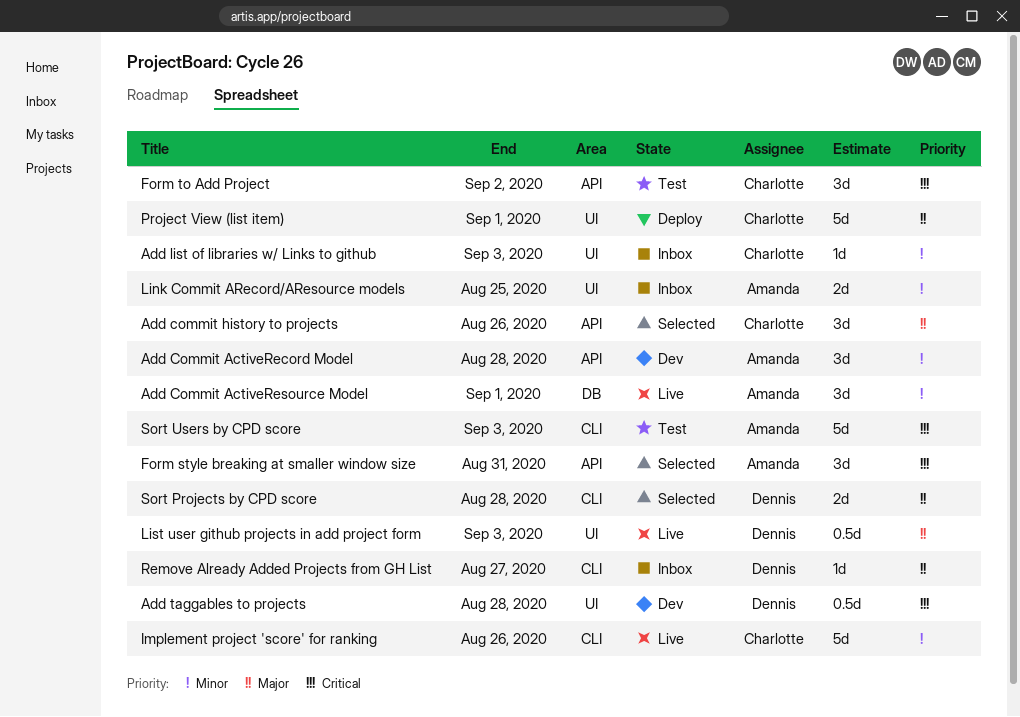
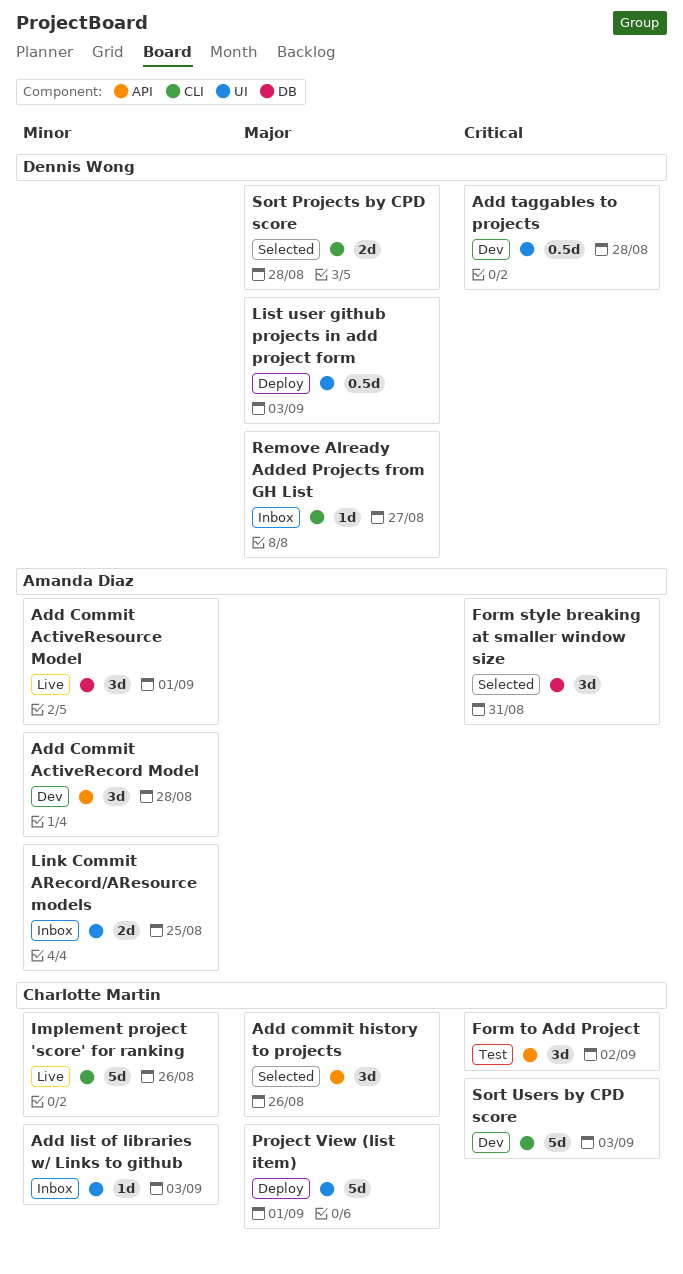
Form style breaking at smaller window size, label: API -> DB
List user github projects in add project form, status: Live -> Deploy
Sort Users by CPD score, status: Test -> Dev
Sort Users by CPD score, owner: Amanda Diaz -> Charlotte Martin

